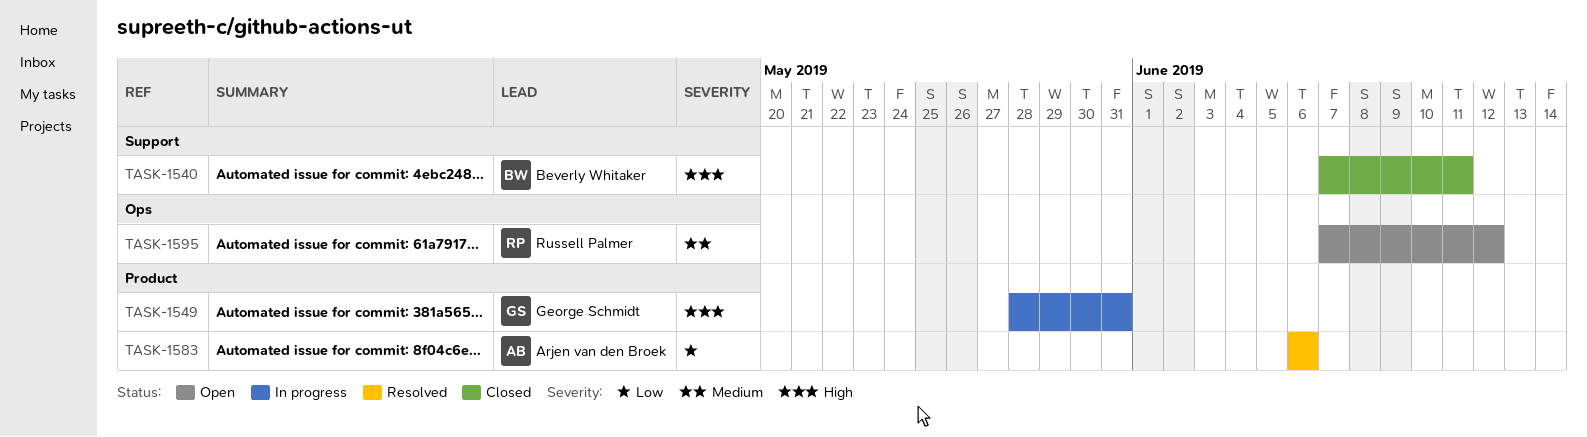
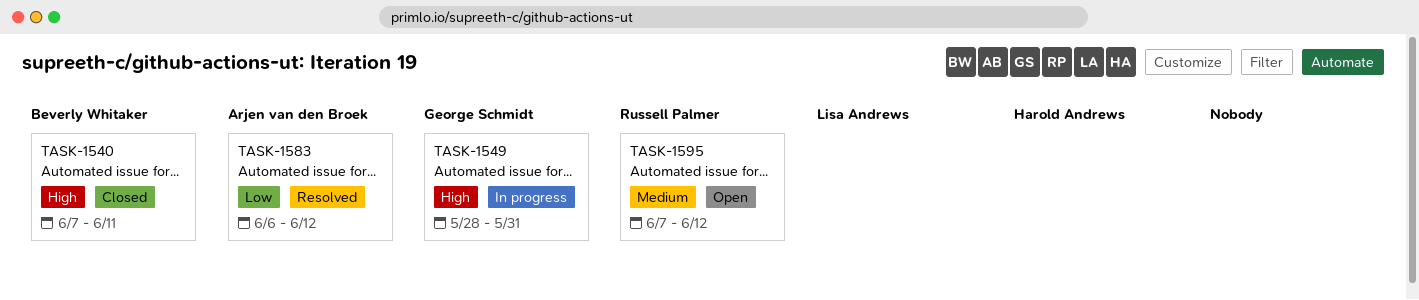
TASK-1583, due: Jun 6 -> Jun 12

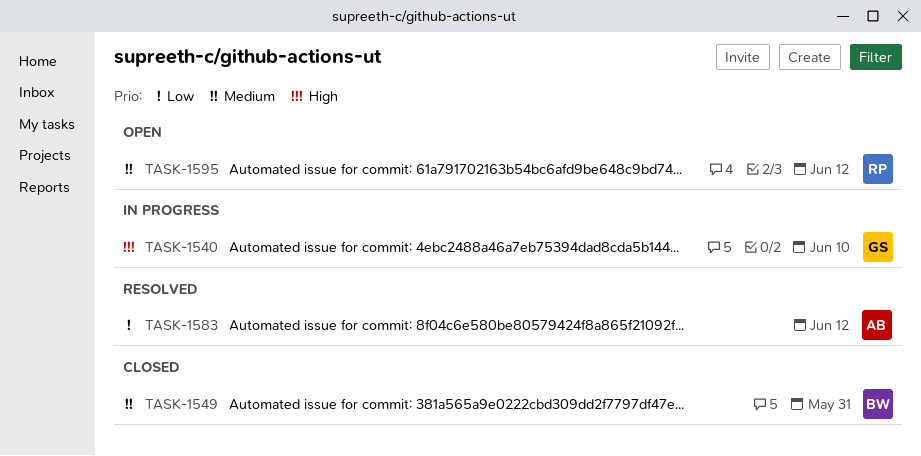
TASK-1540, status: Closed -> In progress
TASK-1540, owner: Beverly Whitaker -> George Schmidt
TASK-1540, due: Jun 11 -> Jun 10
TASK-1549, status: In progress -> Closed
TASK-1549, owner: George Schmidt -> Beverly Whitaker
TASK-1549, priority: High -> Medium

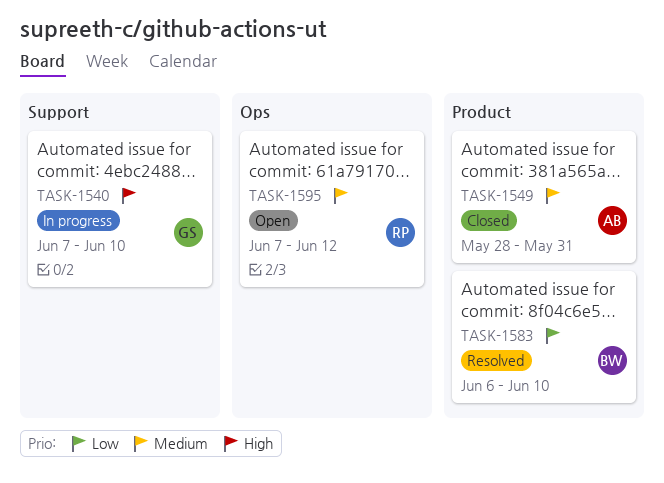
TASK-1549, owner: BW -> AB
TASK-1583, owner: AB -> BW
TASK-1583, due: Jun 12 -> Jun 10

